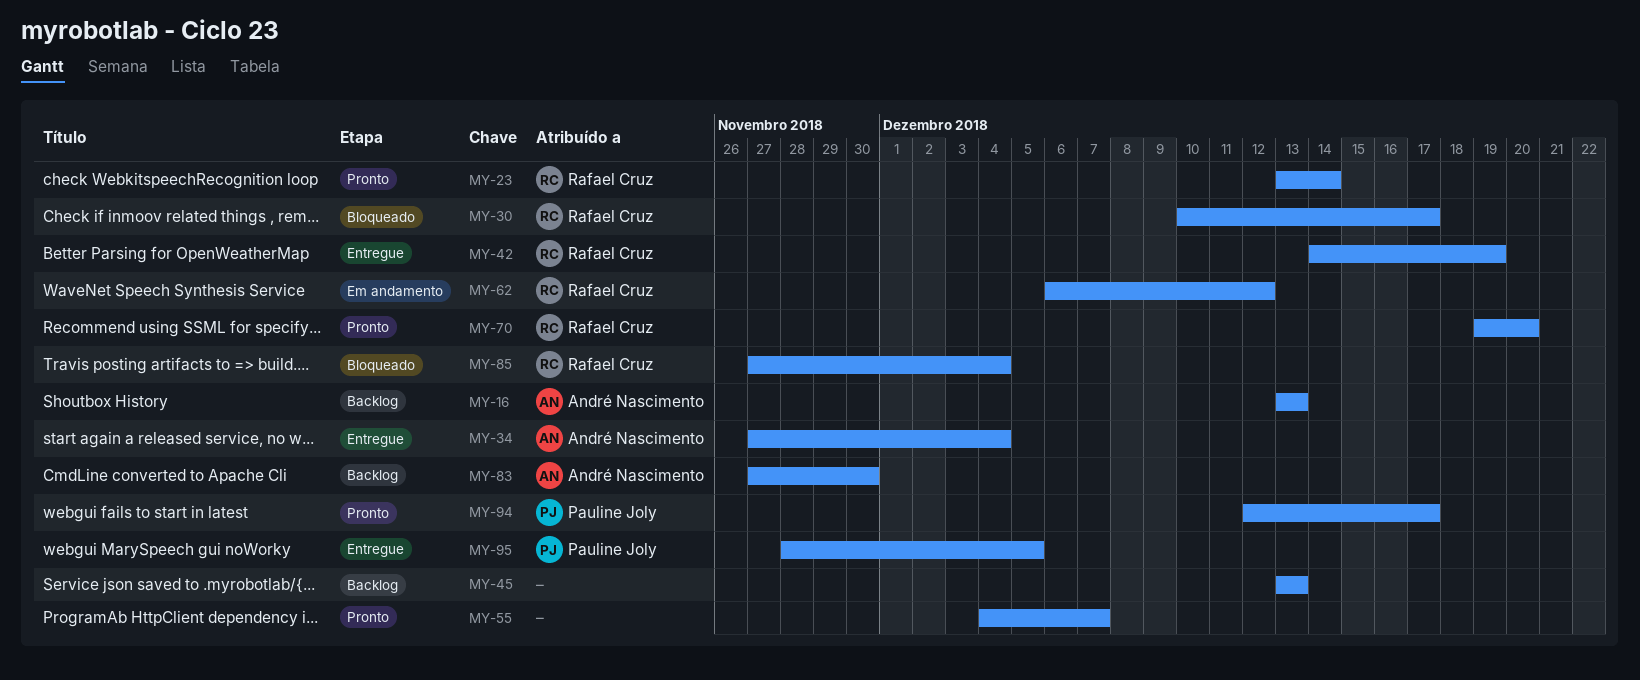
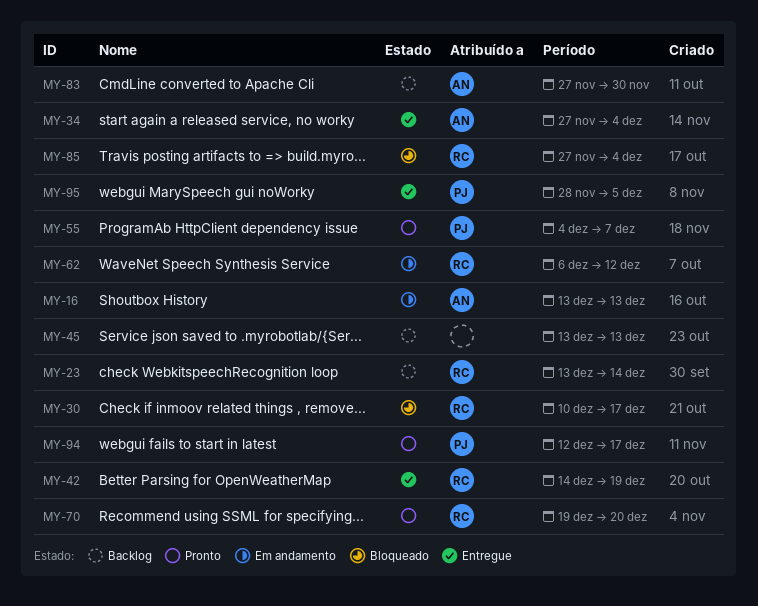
MY-16, status: Backlog -> Em andamento
MY-23, status: Pronto -> Backlog
MY-55, owner: none -> Pauline Joly

